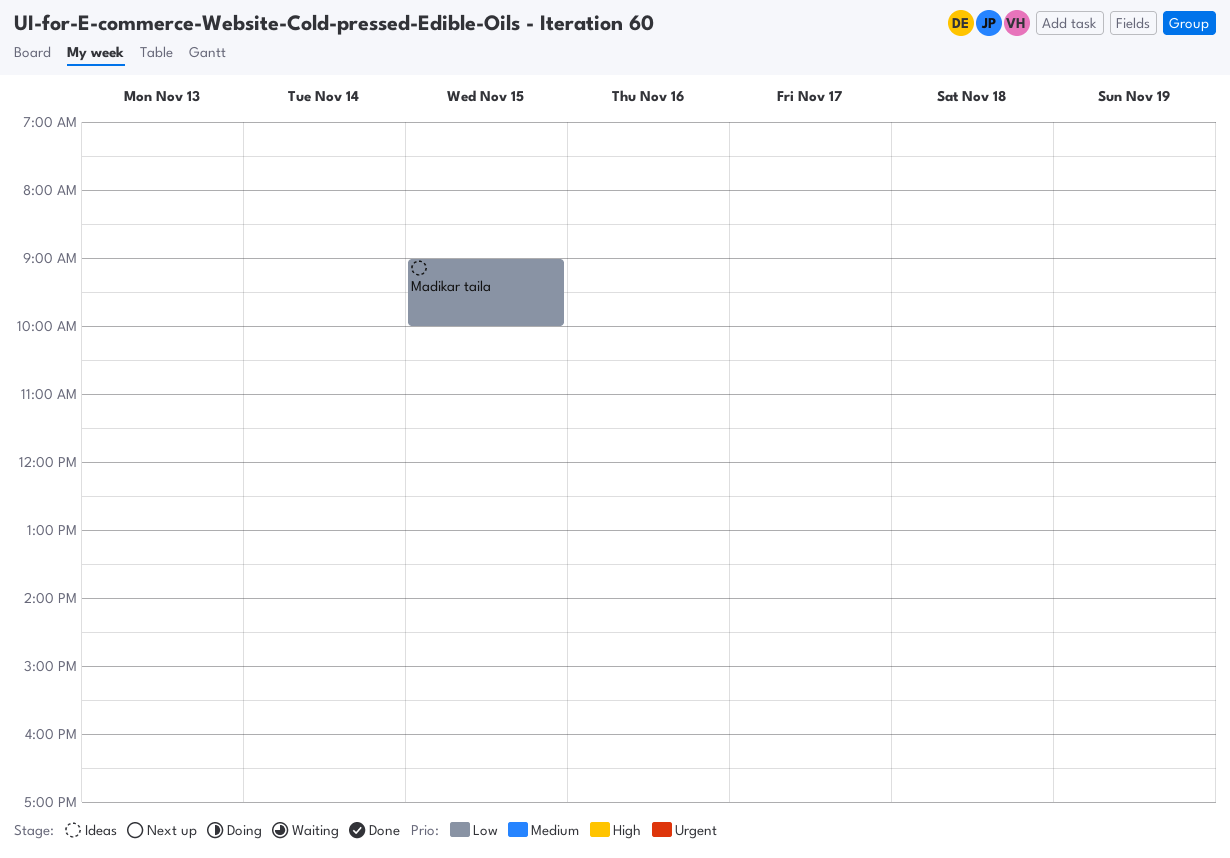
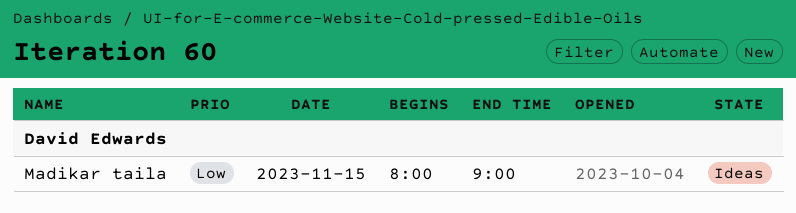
Madikar taila, begins: 09:00 -> 08:00
Madikar taila, ends: 10:00 -> 09:00

